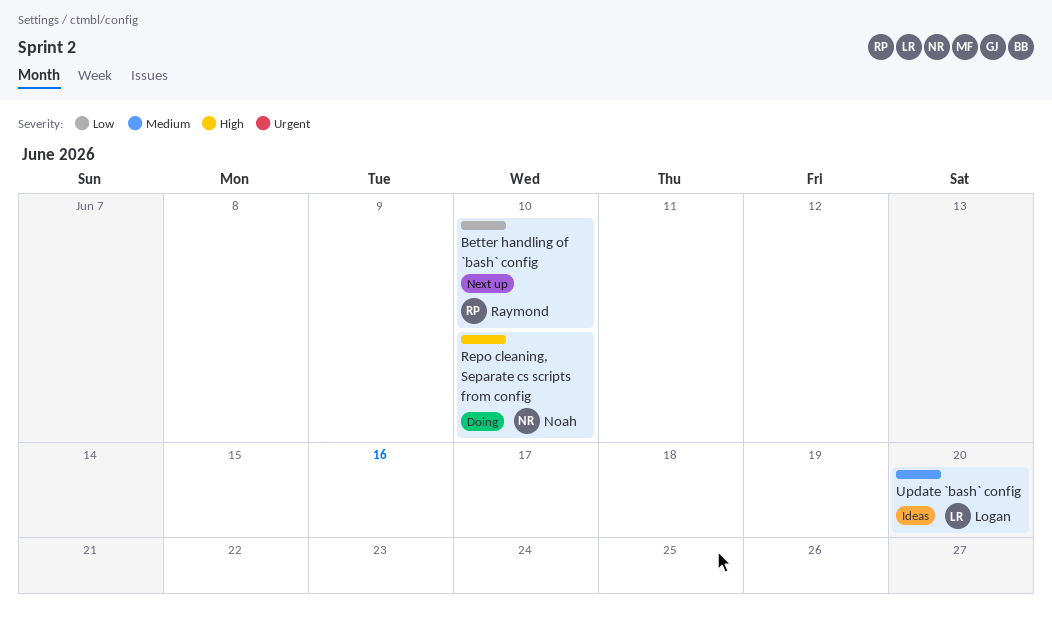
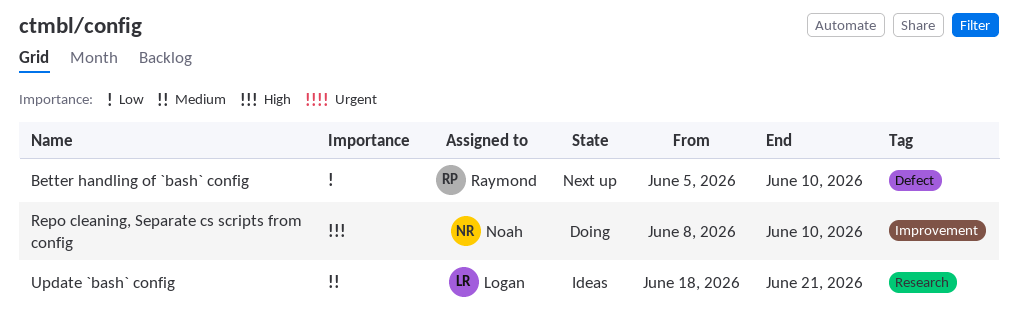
Update `bash` config, due: Jun 20 -> Jun 21

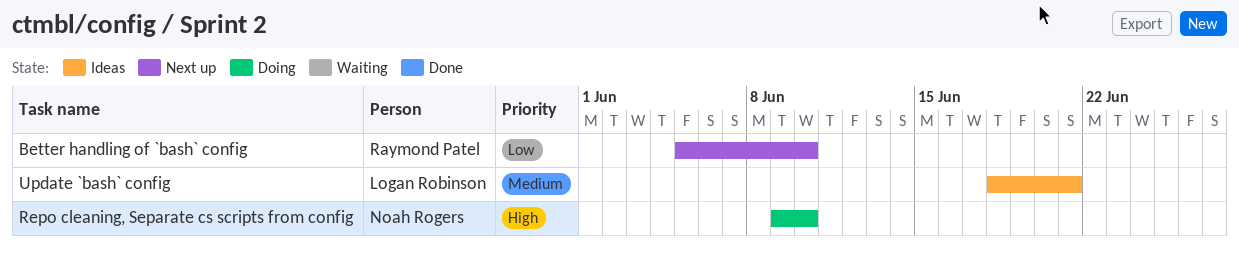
Repo cleaning, Separate cs scripts from config, start: Jun 8 -> Jun 9

